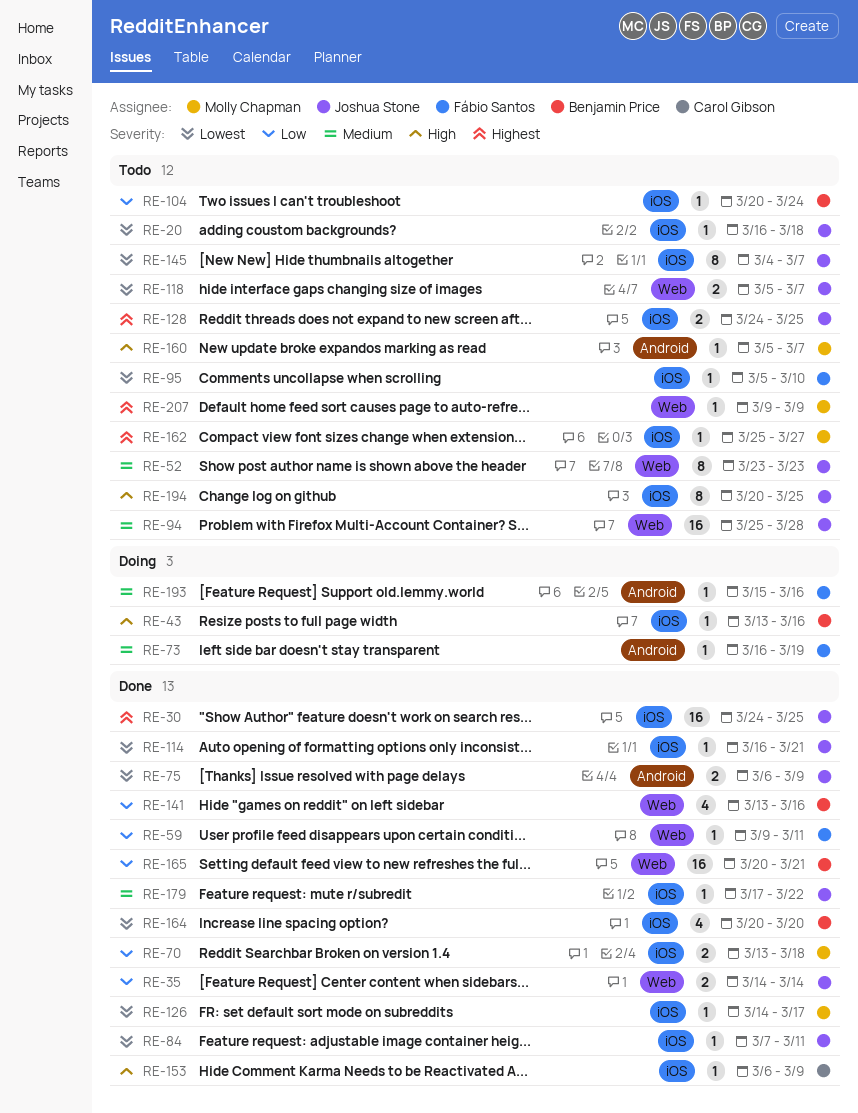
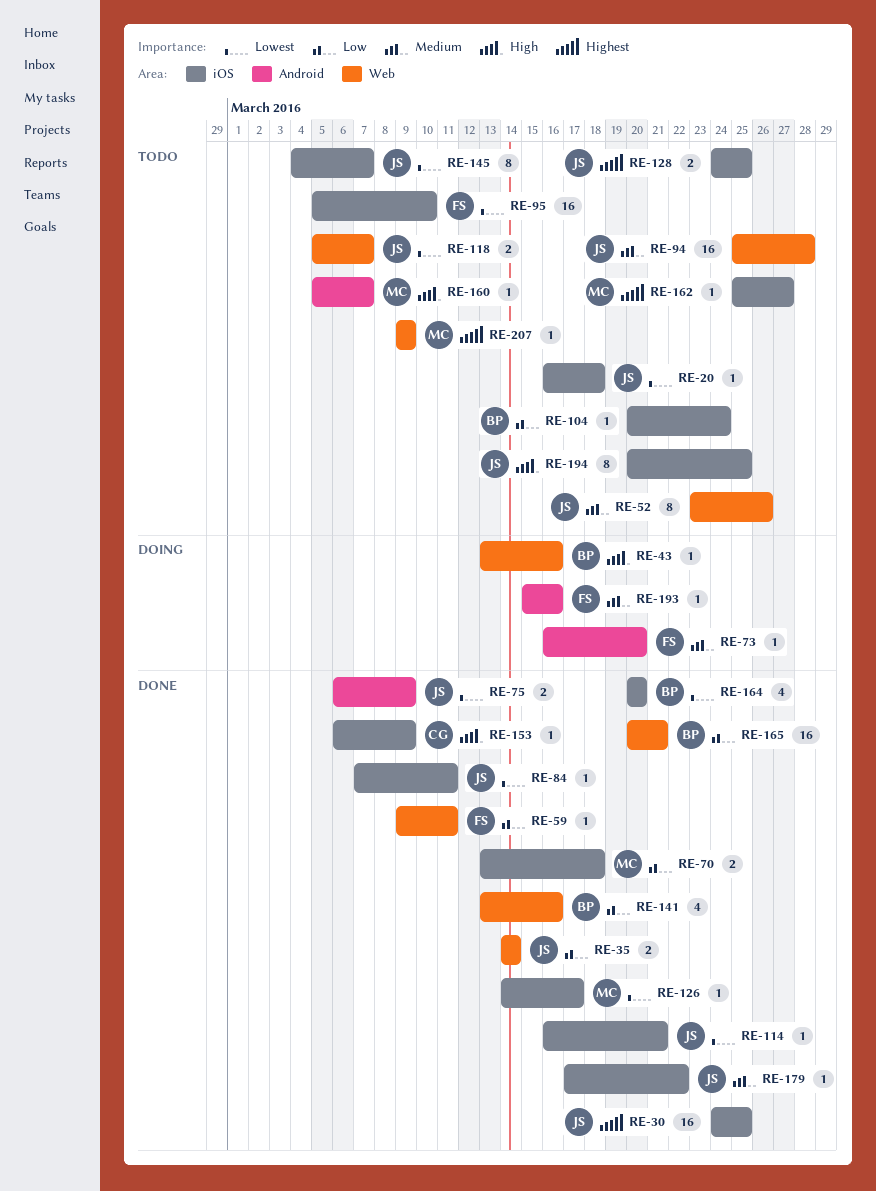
RE-43, label: iOS -> Web
RE-52, due: Mar 23 -> Mar 26
RE-73, due: Mar 19 -> Mar 20
RE-95, estimate: 1 -> 16

